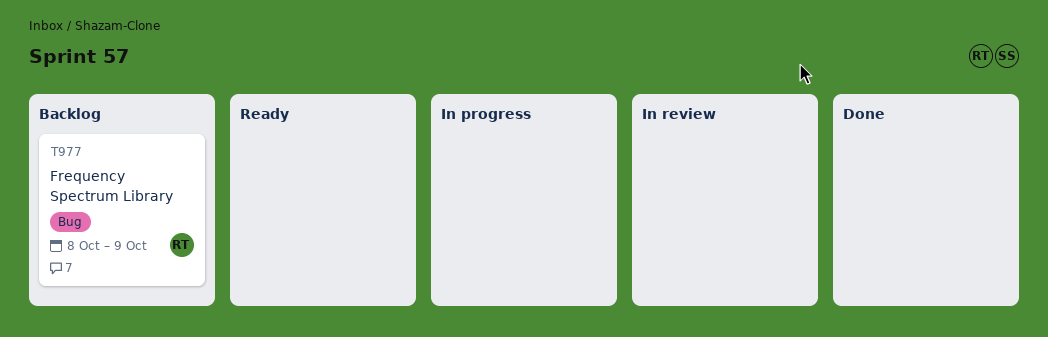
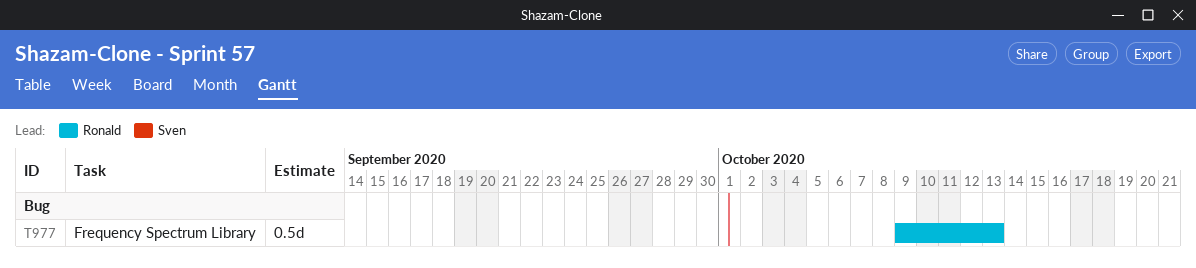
T977, start: Oct 8 -> Oct 9
T977, due: Oct 9 -> Oct 13

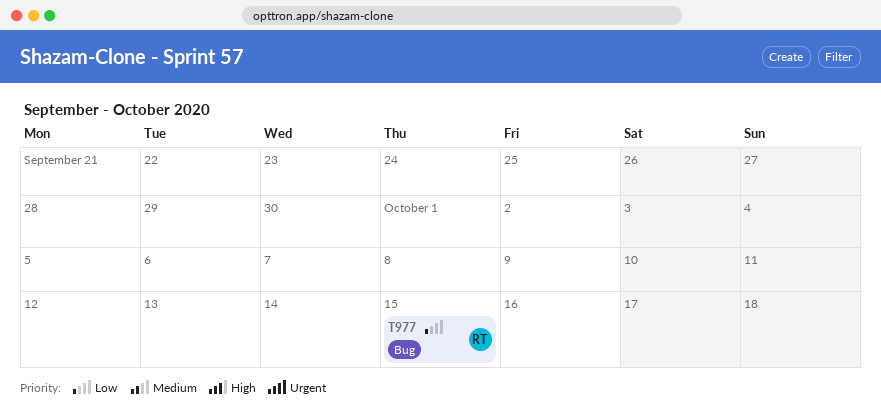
T977, due: Oct 13 -> Oct 15

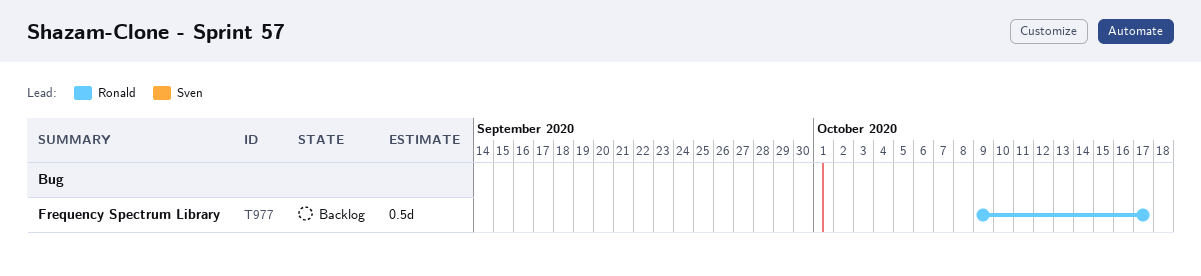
T977, due: Oct 15 -> Oct 17

